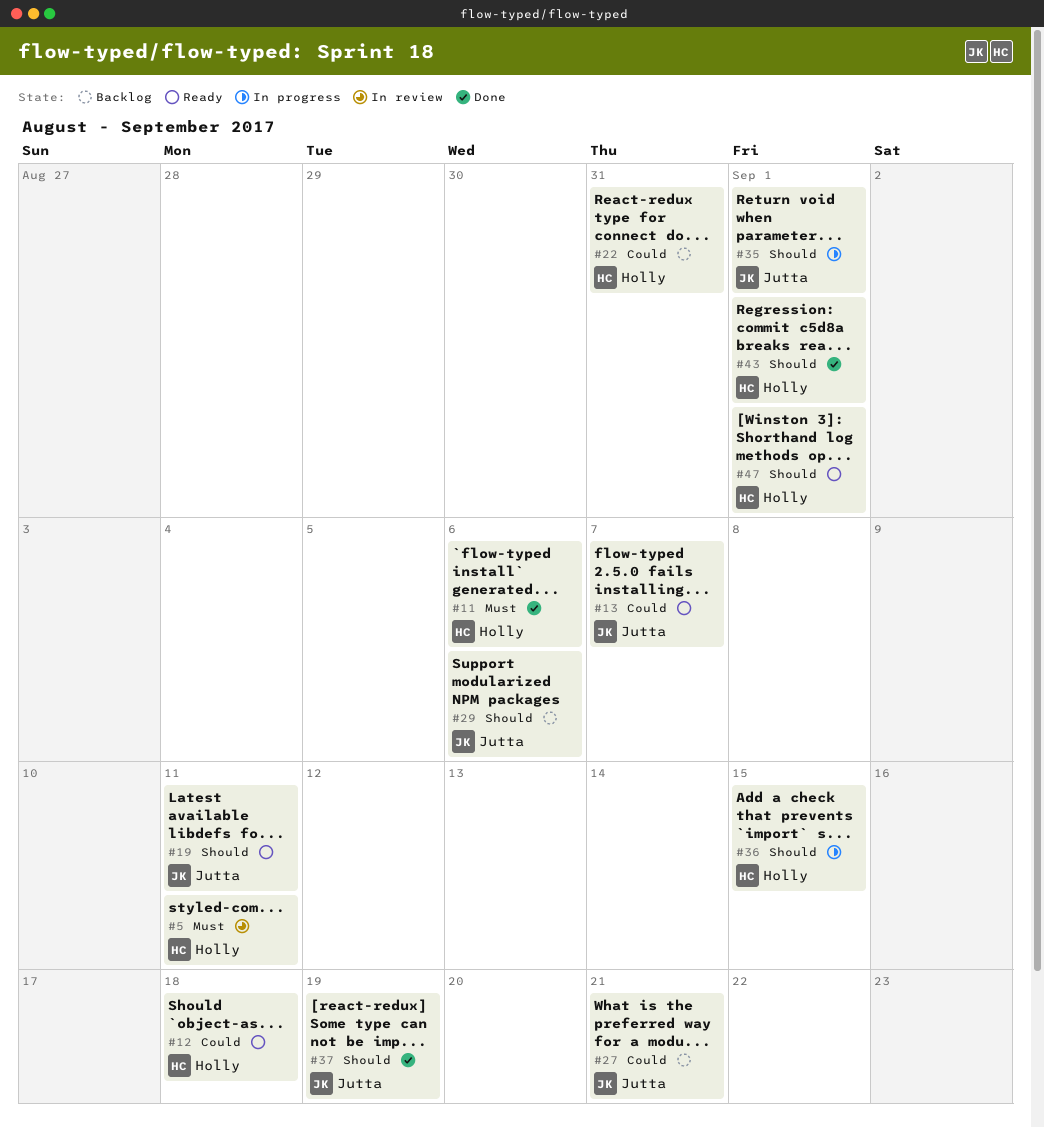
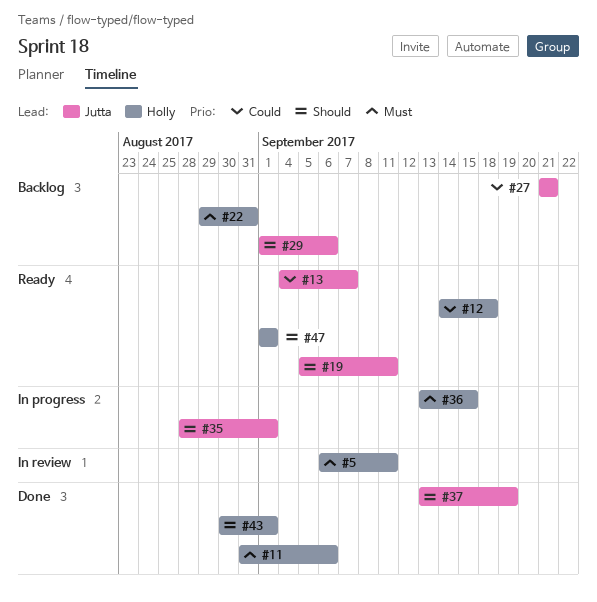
#22, priority: Could -> Must
#36, priority: Should -> Must

